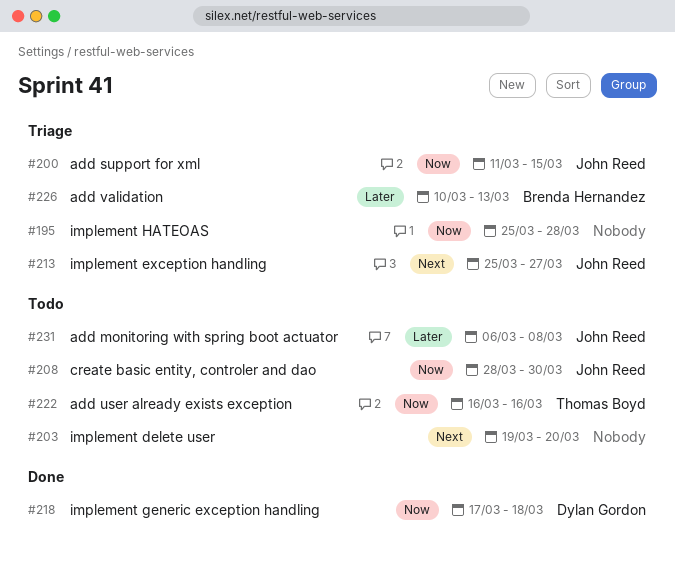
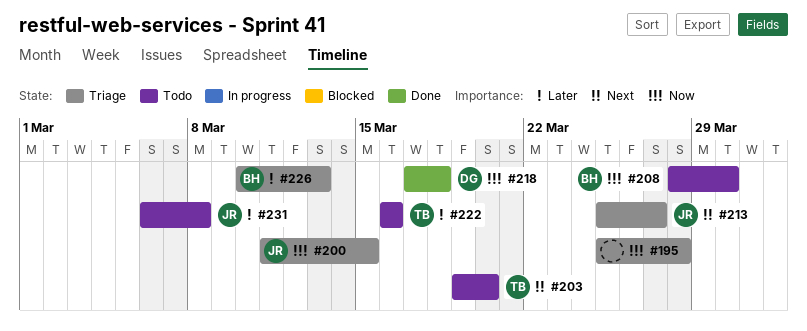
#203, owner: none -> Thomas Boyd
#208, owner: John Reed -> Brenda Hernandez
#222, priority: Now -> Later

